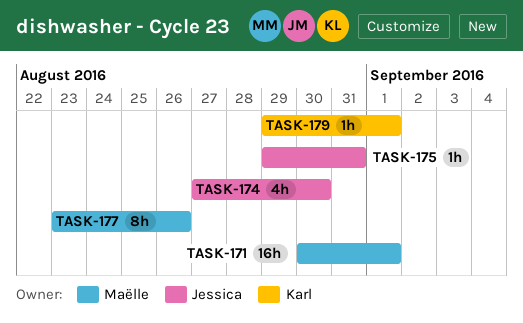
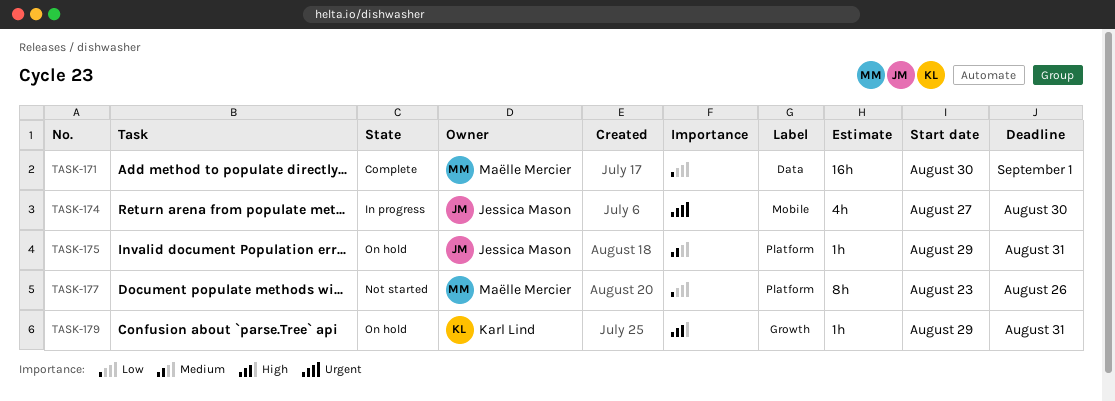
TASK-179, due: Sep 1 -> Aug 31

